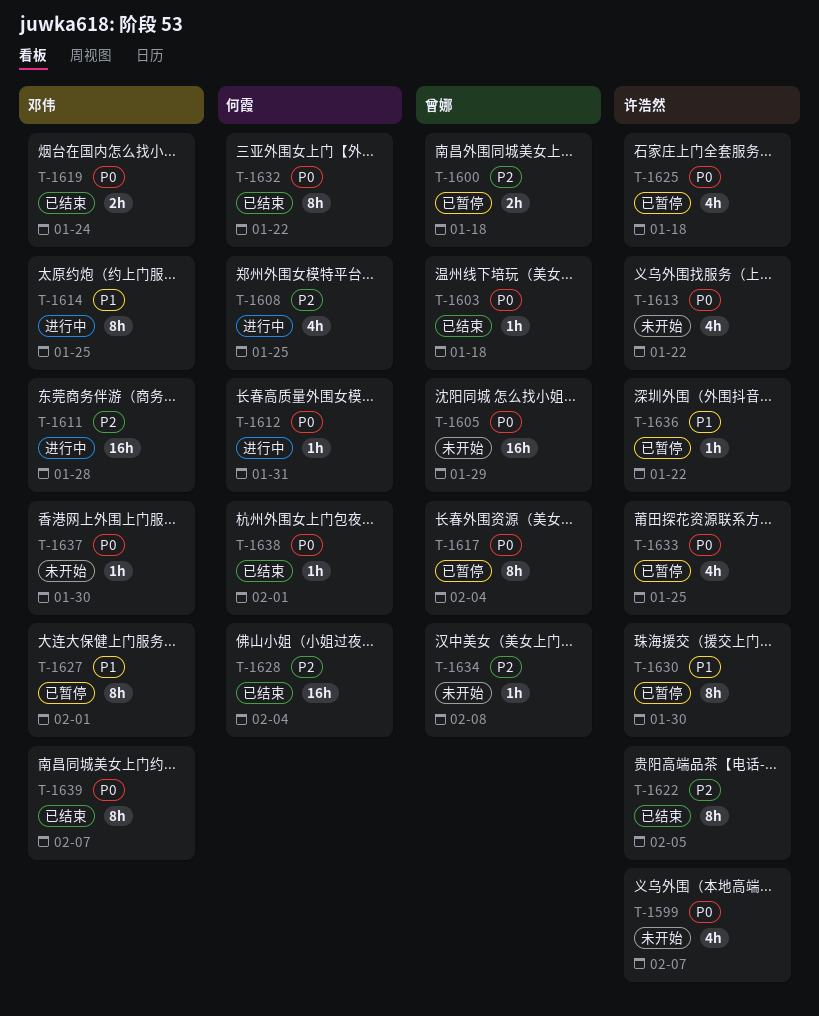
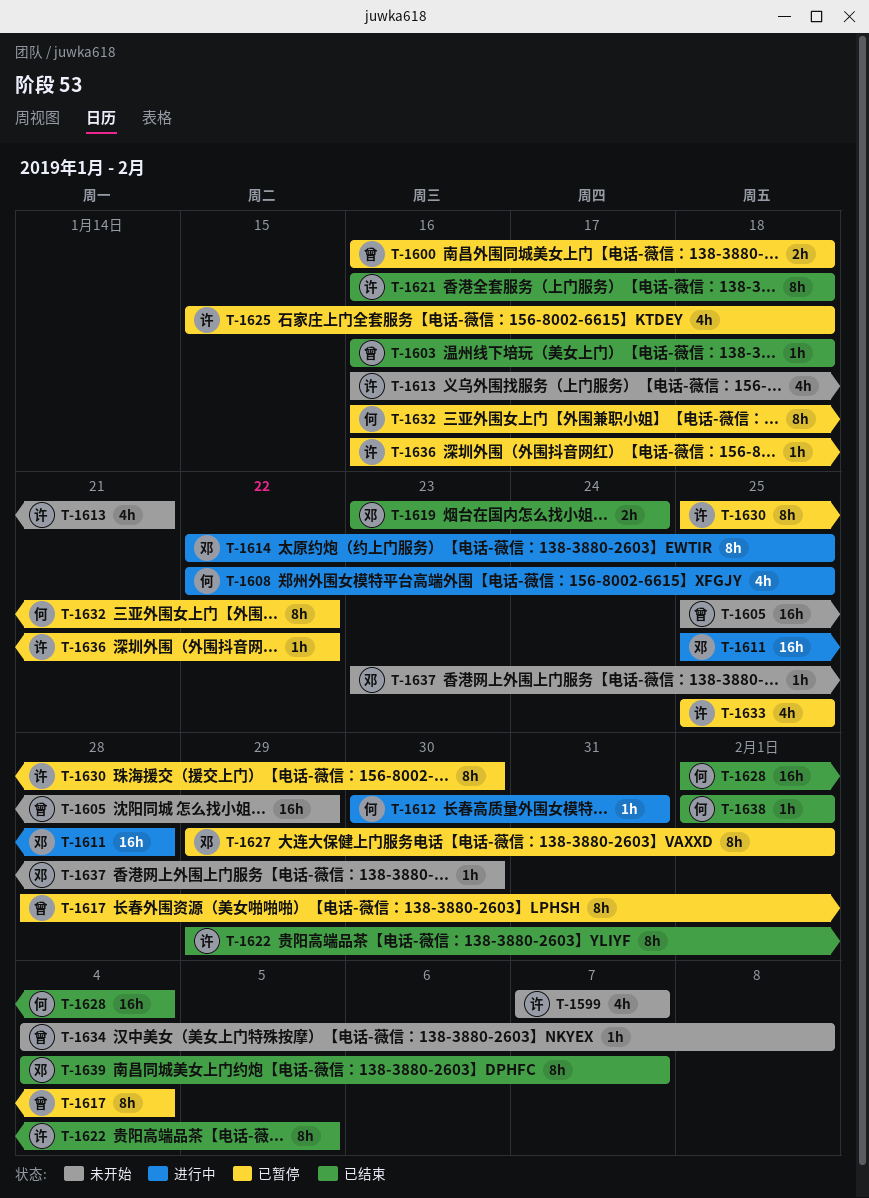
T-1613, due: Jan 22 -> Jan 21
T-1621: none -> present
T-1632, status: 已结束 -> 已暂停

